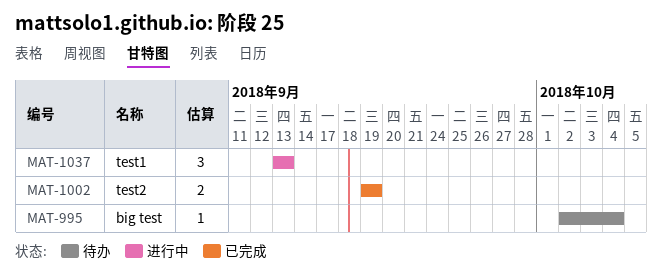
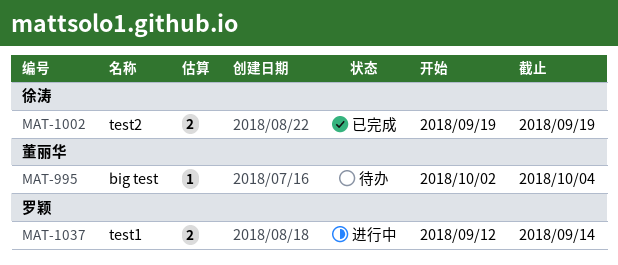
MAT-1037, estimate: 3 -> 2
MAT-1037, start: Sep 13 -> Sep 12
MAT-1037, due: Sep 13 -> Sep 14

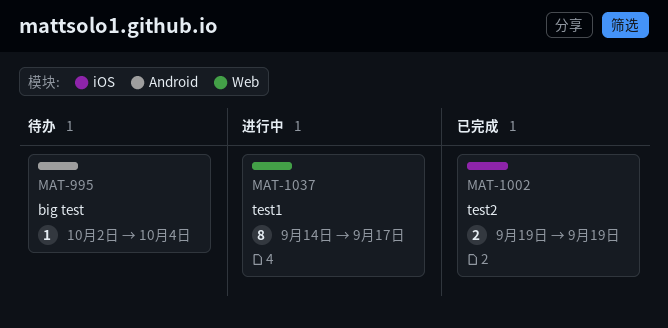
MAT-1037, estimate: 2 -> 8
MAT-1037, start: Sep 12 -> Sep 14
MAT-1037, due: Sep 14 -> Sep 17

